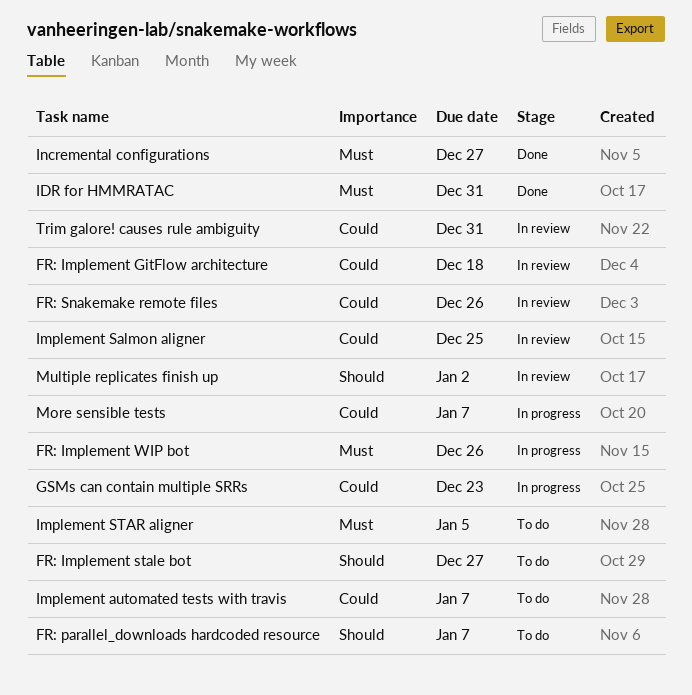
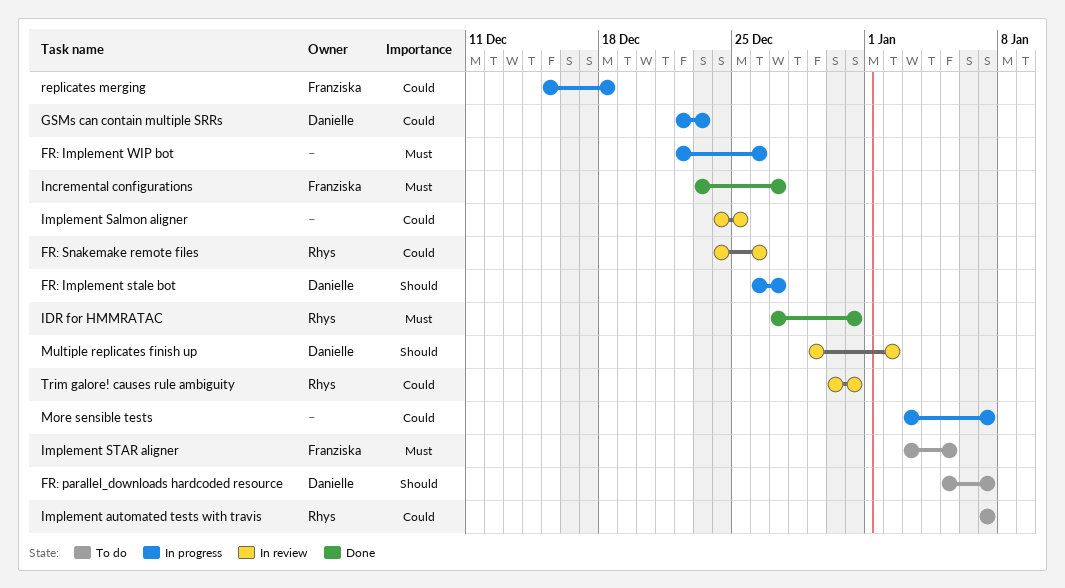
FR: Implement GitFlow architecture: present -> none
FR: Implement stale bot, status: To do -> In progress
replicates merging: none -> present

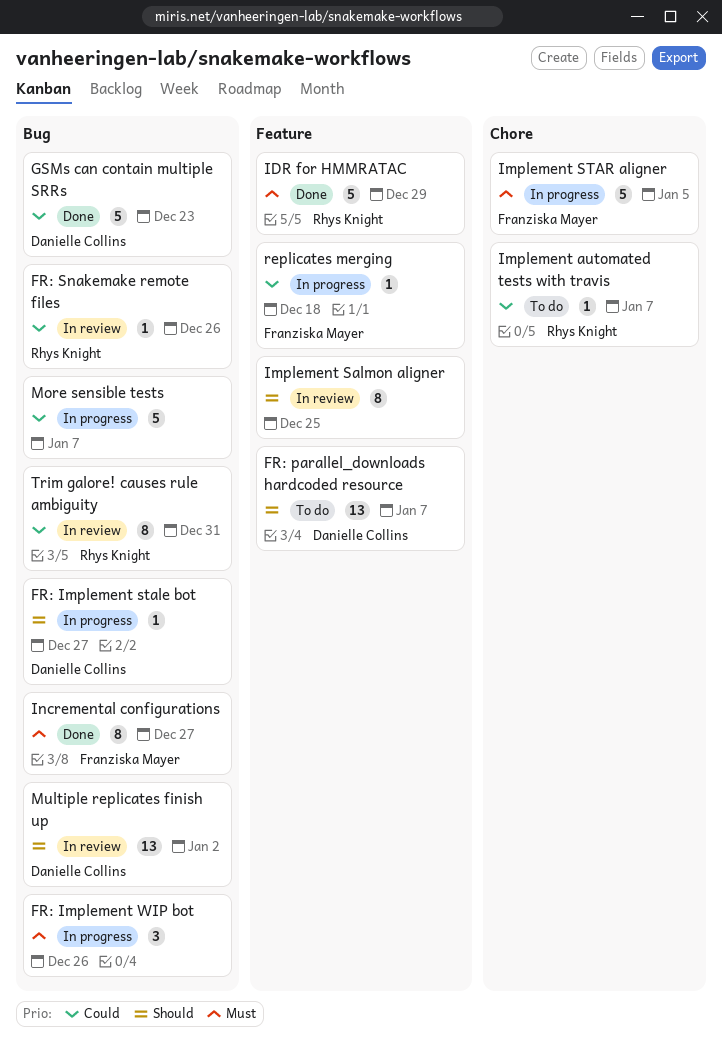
GSMs can contain multiple SRRs, status: In progress -> Done
IDR for HMMRATAC, due: Dec 31 -> Dec 29
Implement Salmon aligner, priority: Could -> Should
Implement STAR aligner, status: To do -> In progress

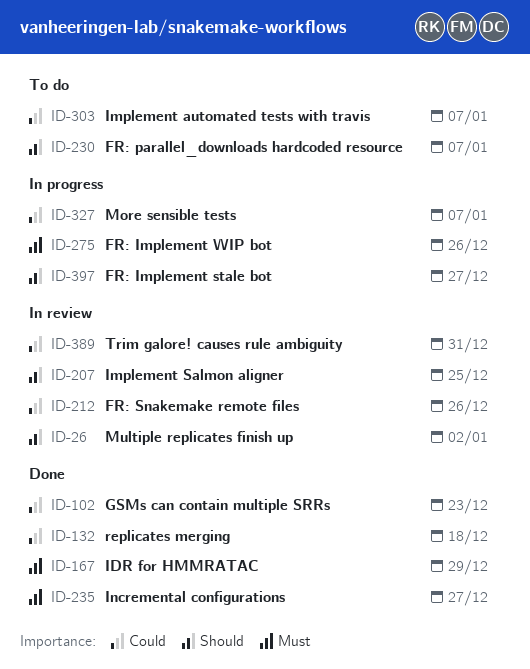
Implement STAR aligner: present -> none
replicates merging, status: In progress -> Done

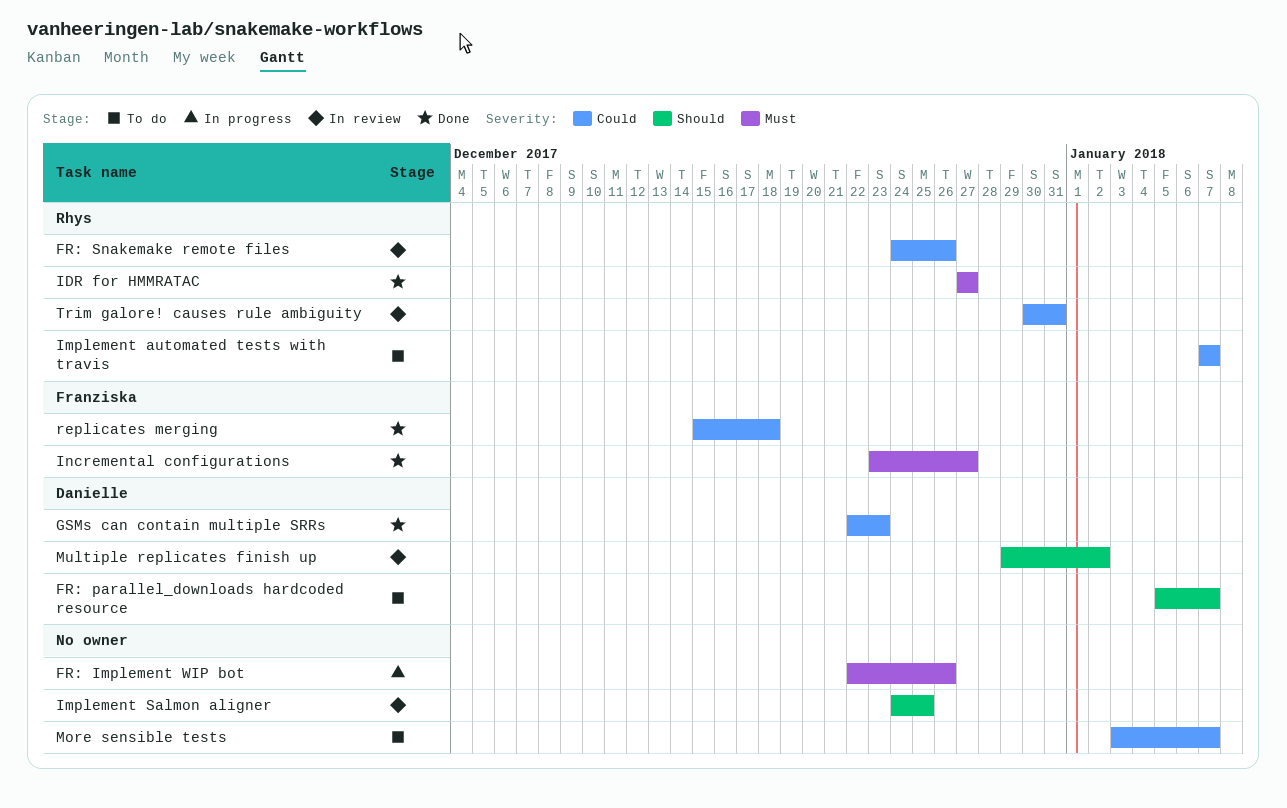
FR: Implement stale bot: present -> none
IDR for HMMRATAC, due: Dec 29 -> Dec 27
More sensible tests, status: In progress -> To do

